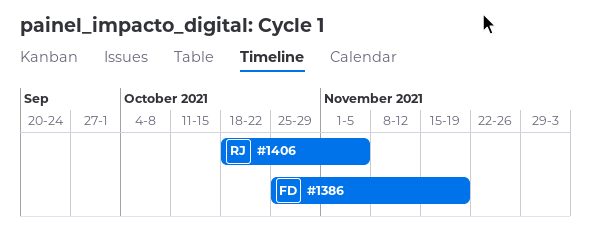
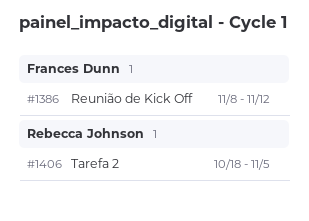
#1386, start: Oct 25 -> Nov 8
#1386, due: Nov 19 -> Nov 12

